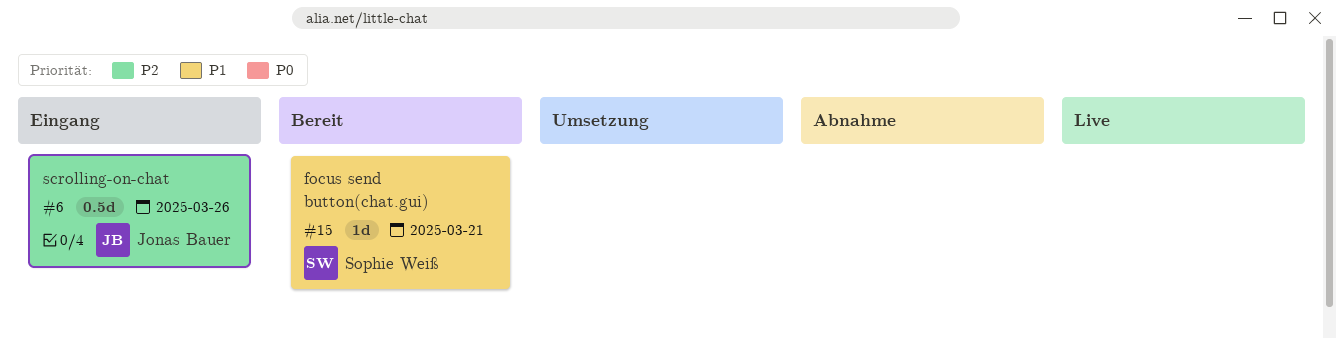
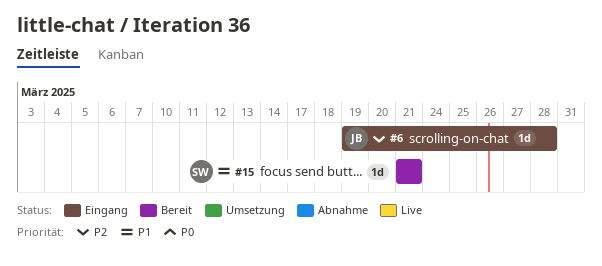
#6, estimate: 0.5d -> 1d
#6, due: Mar 26 -> Mar 28

